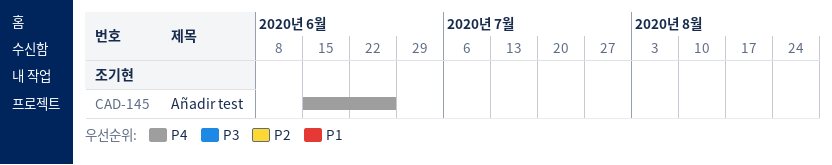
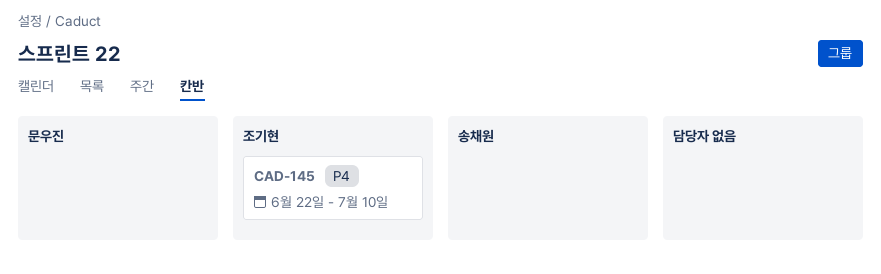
CAD-145, start: Jun 15 -> Jun 22
CAD-145, due: Jun 26 -> Jul 10

